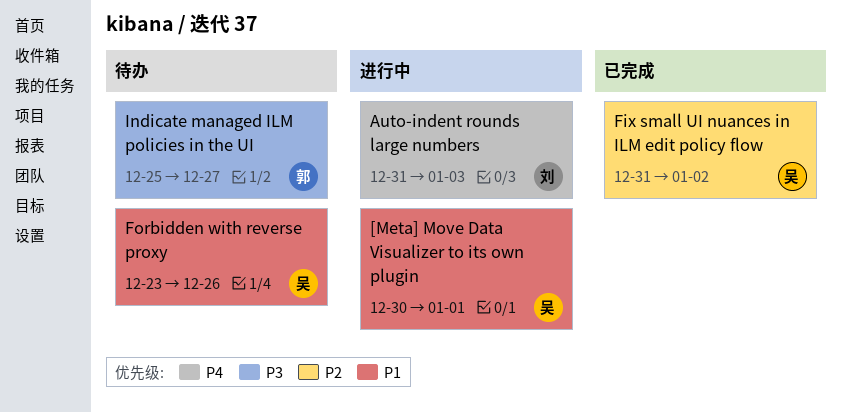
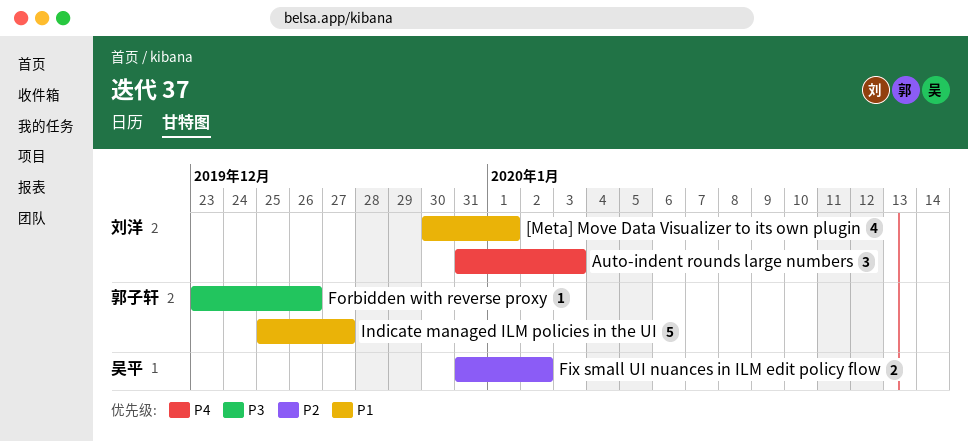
[Meta] Move Data Visualizer to its own plugin, owner: 吴平 -> 刘洋
Forbidden with reverse proxy, owner: 吴平 -> 郭子轩
Forbidden with reverse proxy, priority: P1 -> P3
Indicate managed ILM policies in the UI, priority: P3 -> P1

